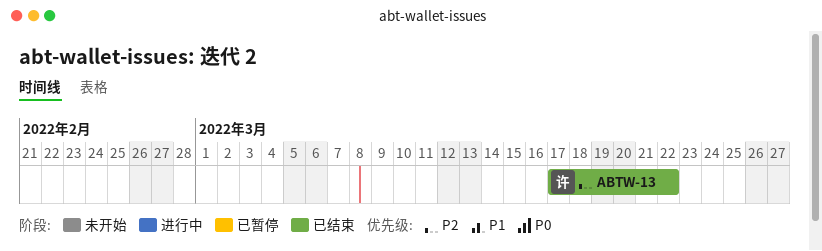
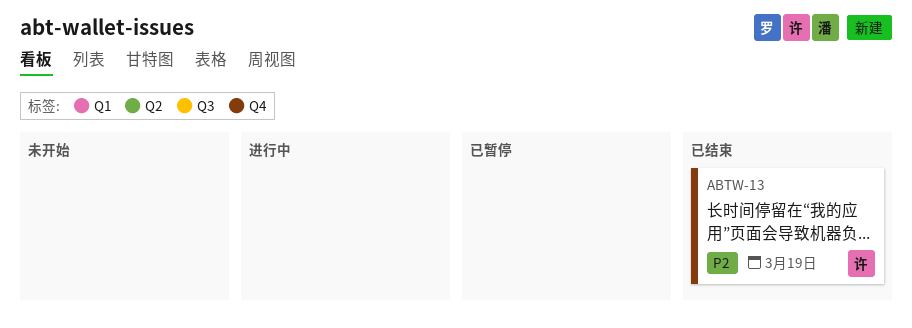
ABTW-13, due: Mar 22 -> Mar 19

